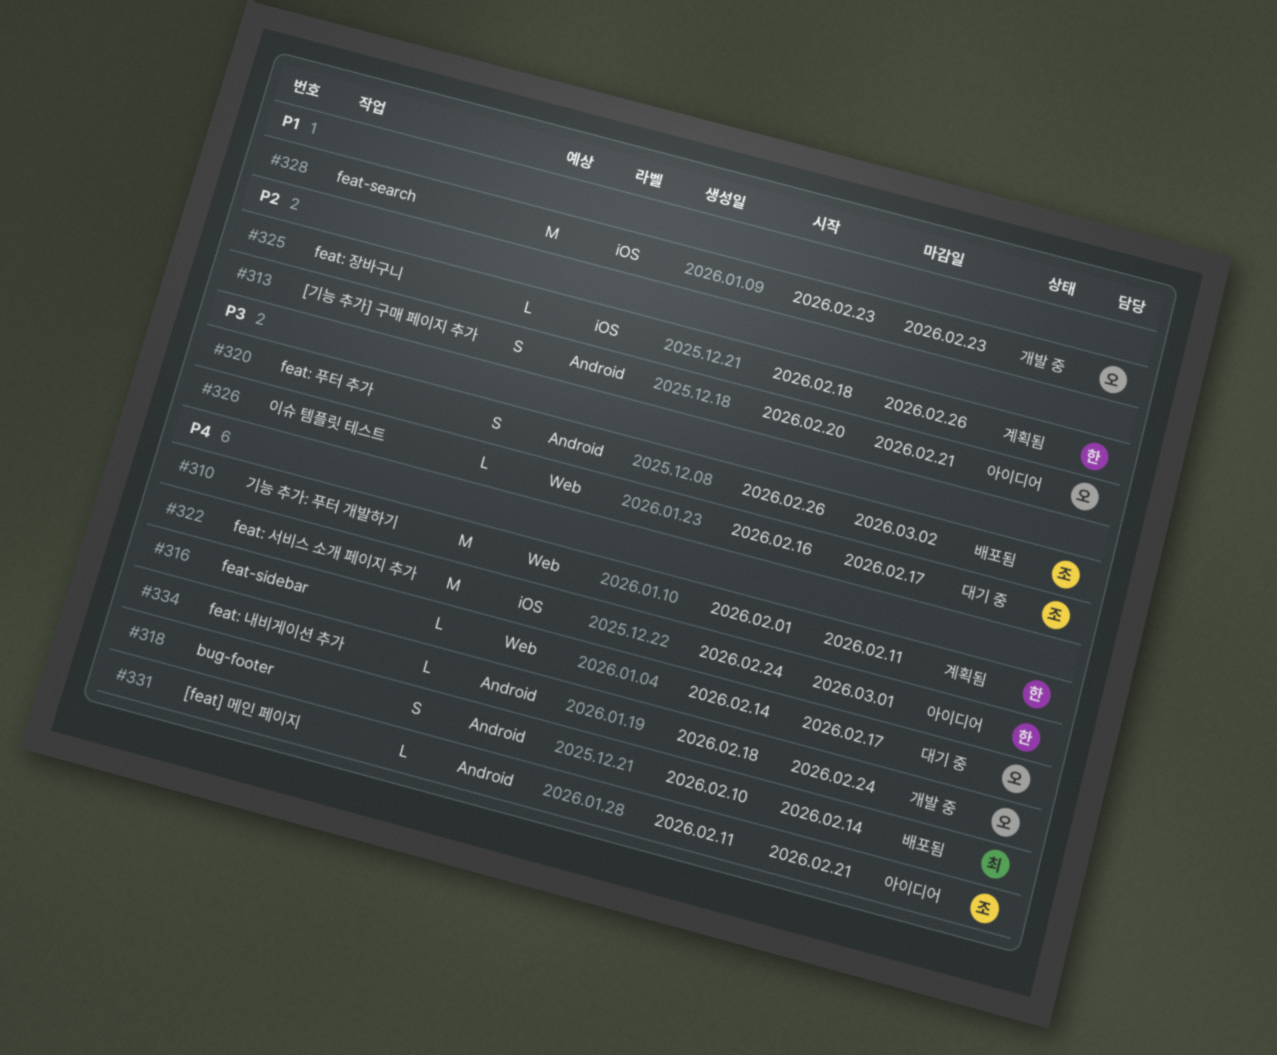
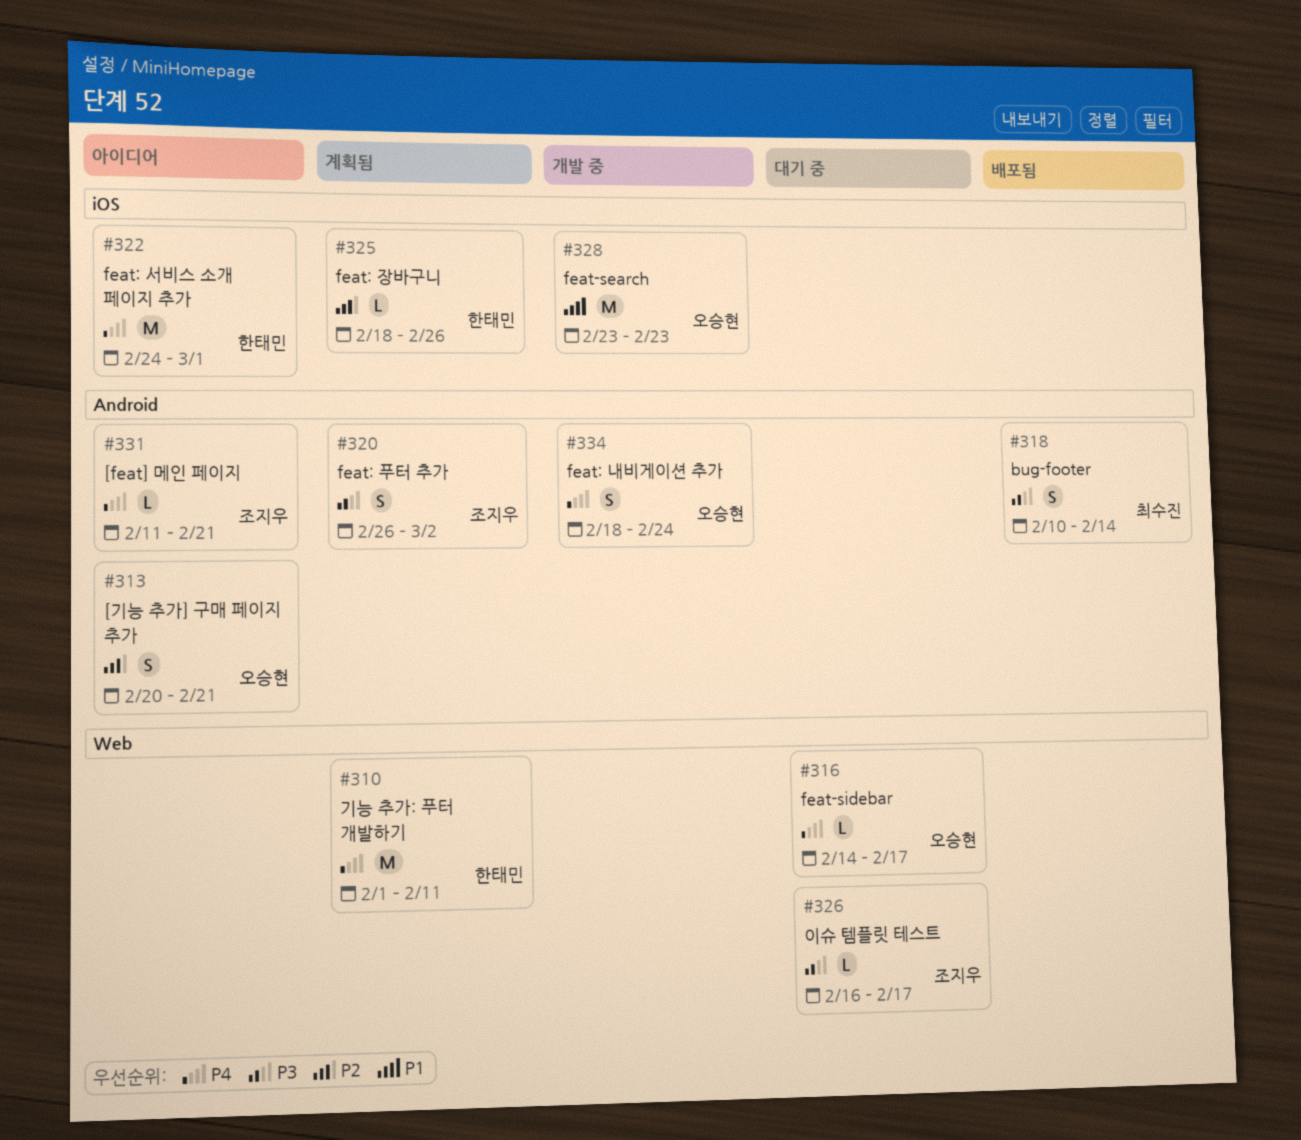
#318, priority: P4 -> P3
#320, status: 배포됨 -> 계획됨
#334, estimate: L -> S

